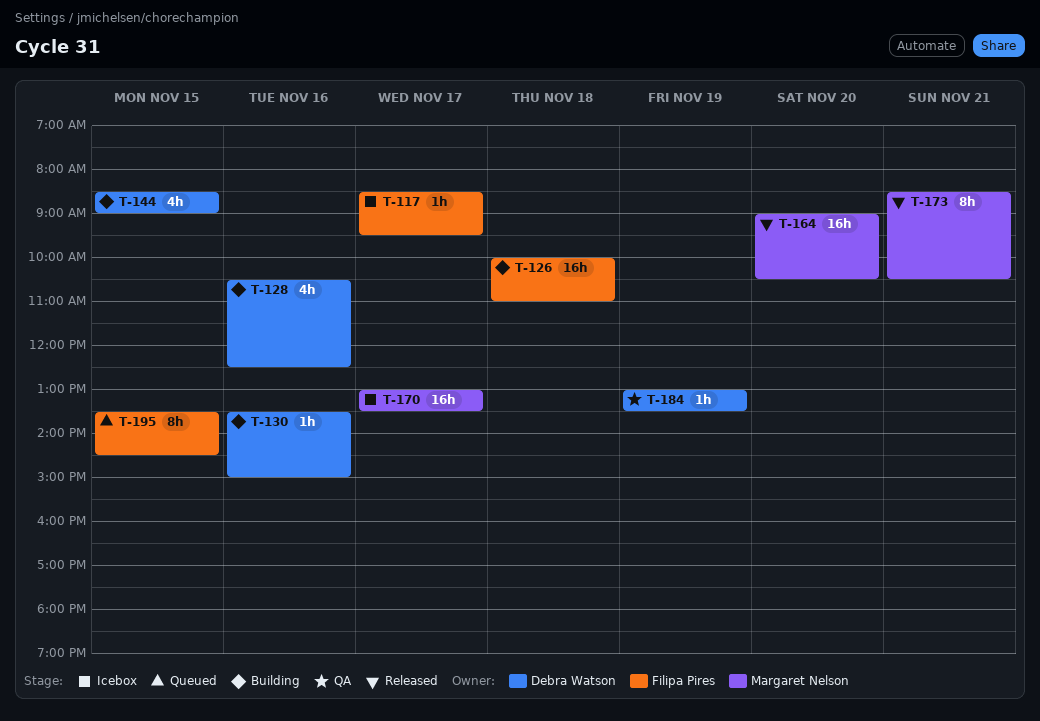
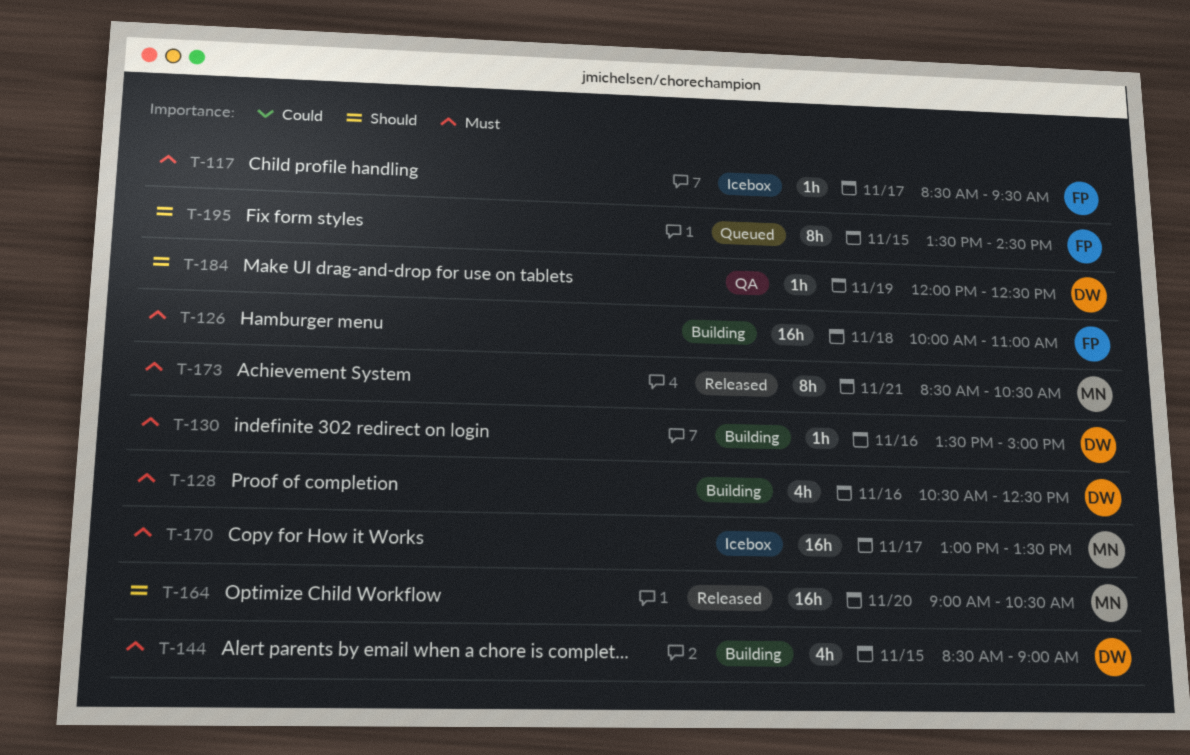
T-184, begins: 13:00 -> 12:00
T-184, ends: 13:30 -> 12:30

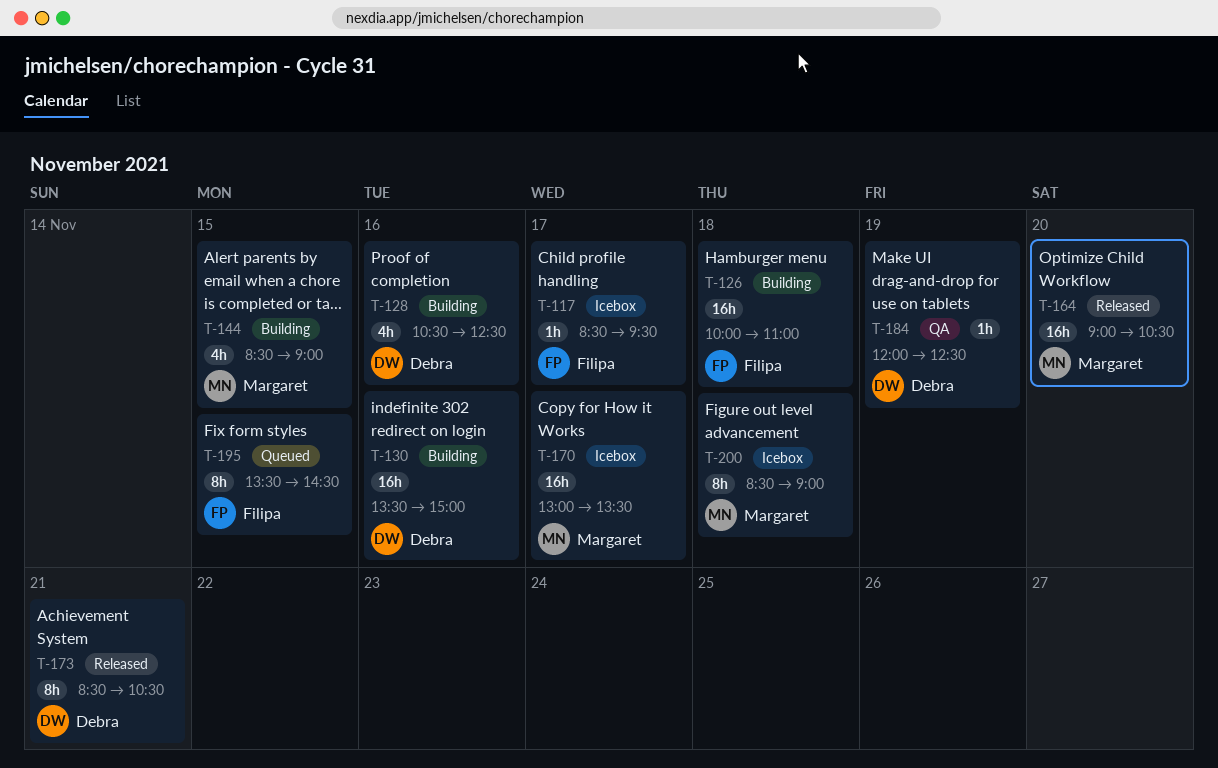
T-130, estimate: 1h -> 16h
T-144, owner: Debra -> Margaret
T-173, owner: Margaret -> Debra
T-200: none -> present

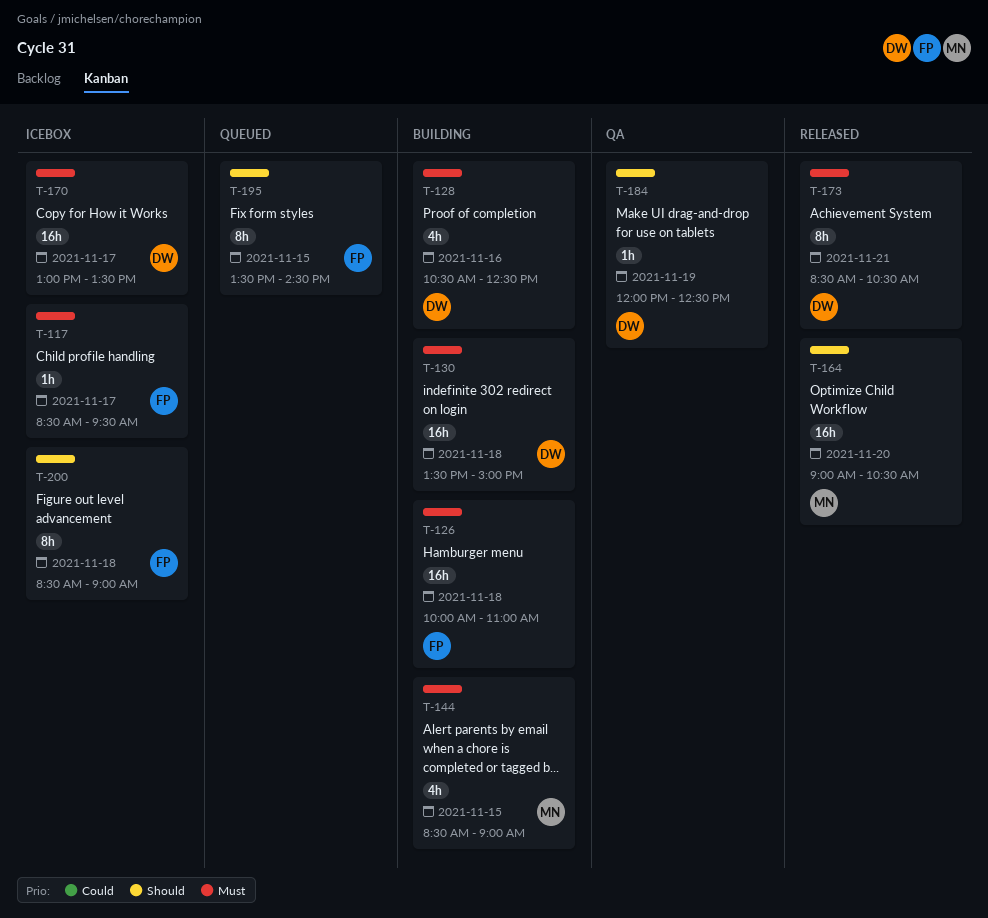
T-130, day: Nov 16 -> Nov 18
T-170, owner: Margaret -> Debra
T-200, owner: Margaret -> Filipa

